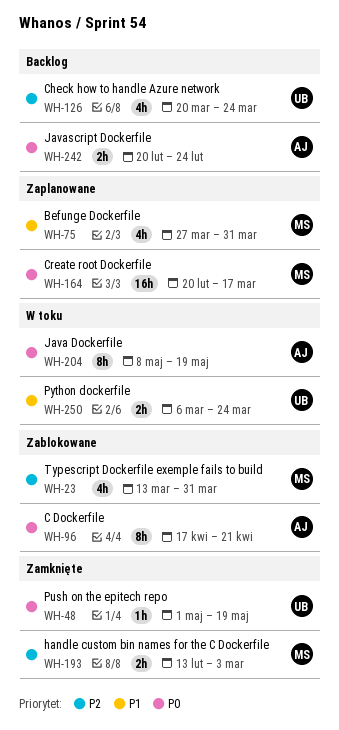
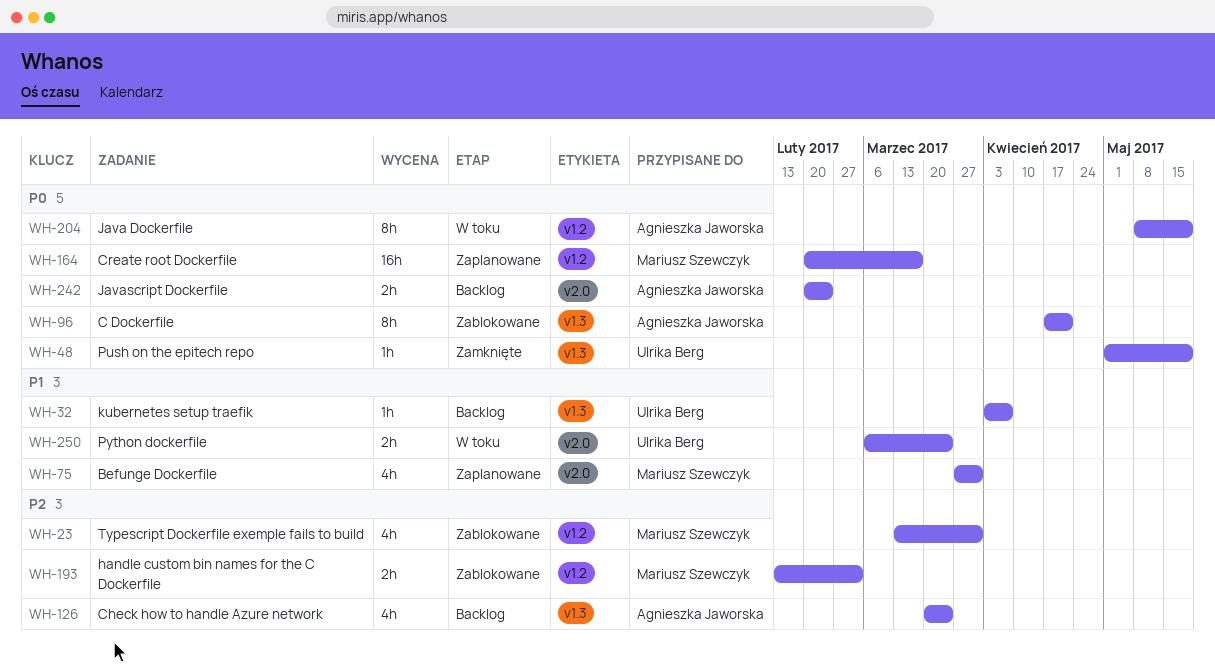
WH-32: none -> present
WH-126, owner: Ulrika Berg -> Agnieszka Jaworska
WH-193, status: Zamknięte -> Zablokowane

